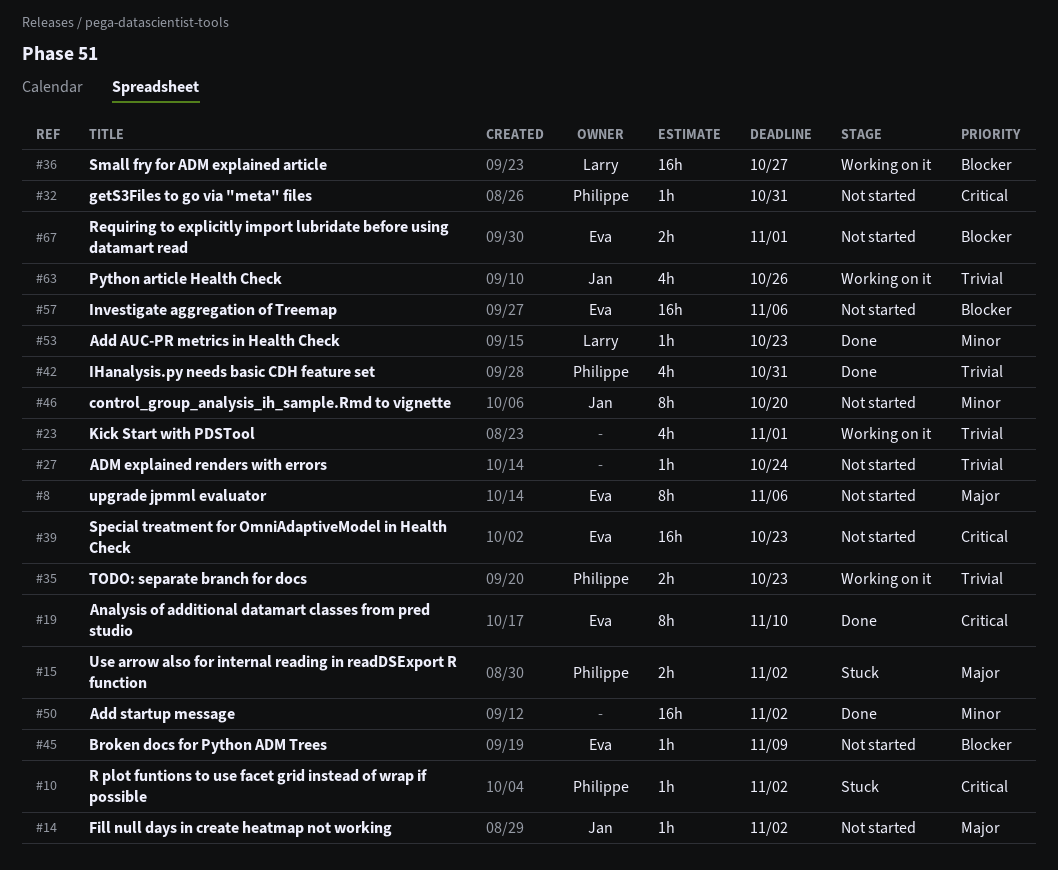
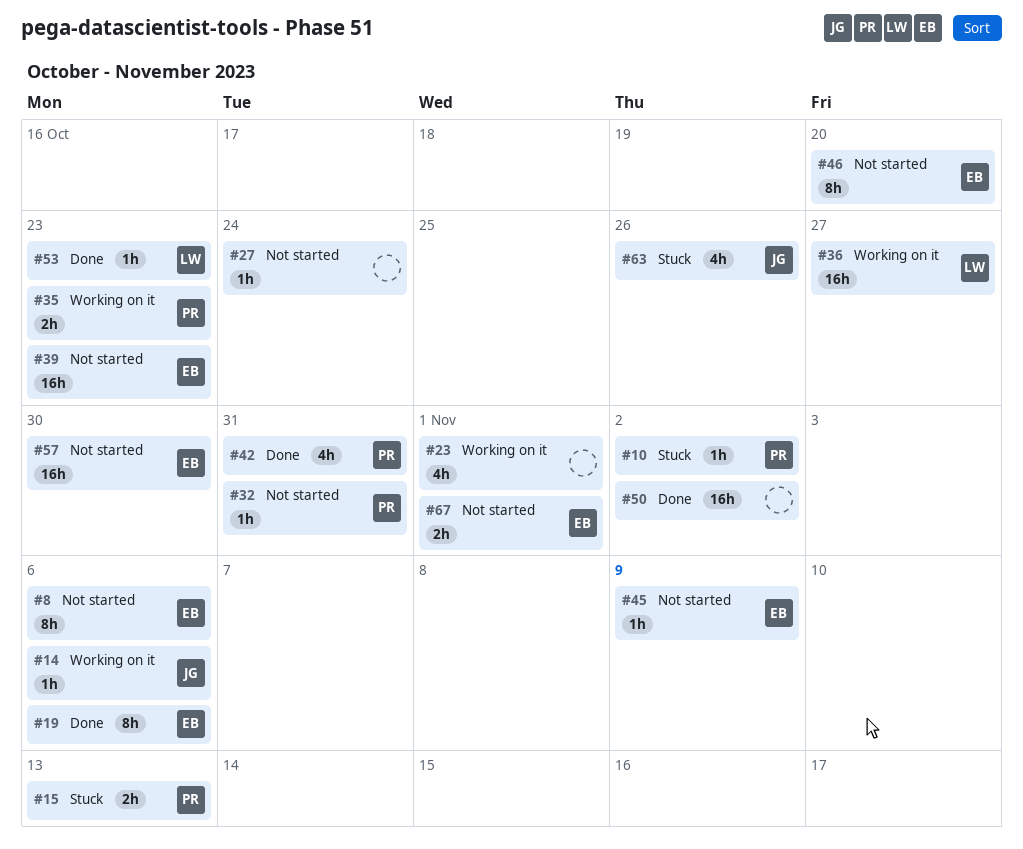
#14, status: Not started -> Working on it
#14, due: Nov 2 -> Nov 6
#15, due: Nov 2 -> Nov 13
#19, due: Nov 10 -> Nov 6
#46, owner: Jan -> Eva
#57, due: Nov 6 -> Oct 30
#63, status: Working on it -> Stuck

